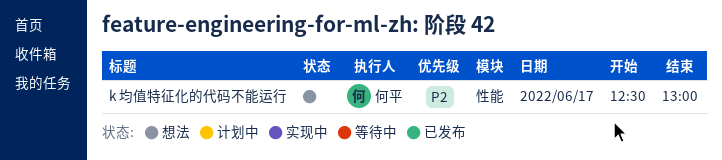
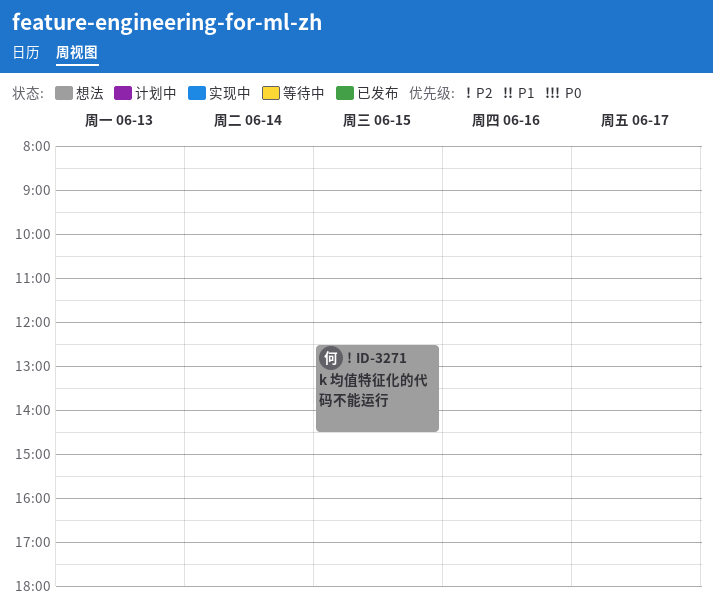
k 均值特征化的代码不能运行, day: Jun 17 -> Jun 15
k 均值特征化的代码不能运行, ends: 13:00 -> 14:30

